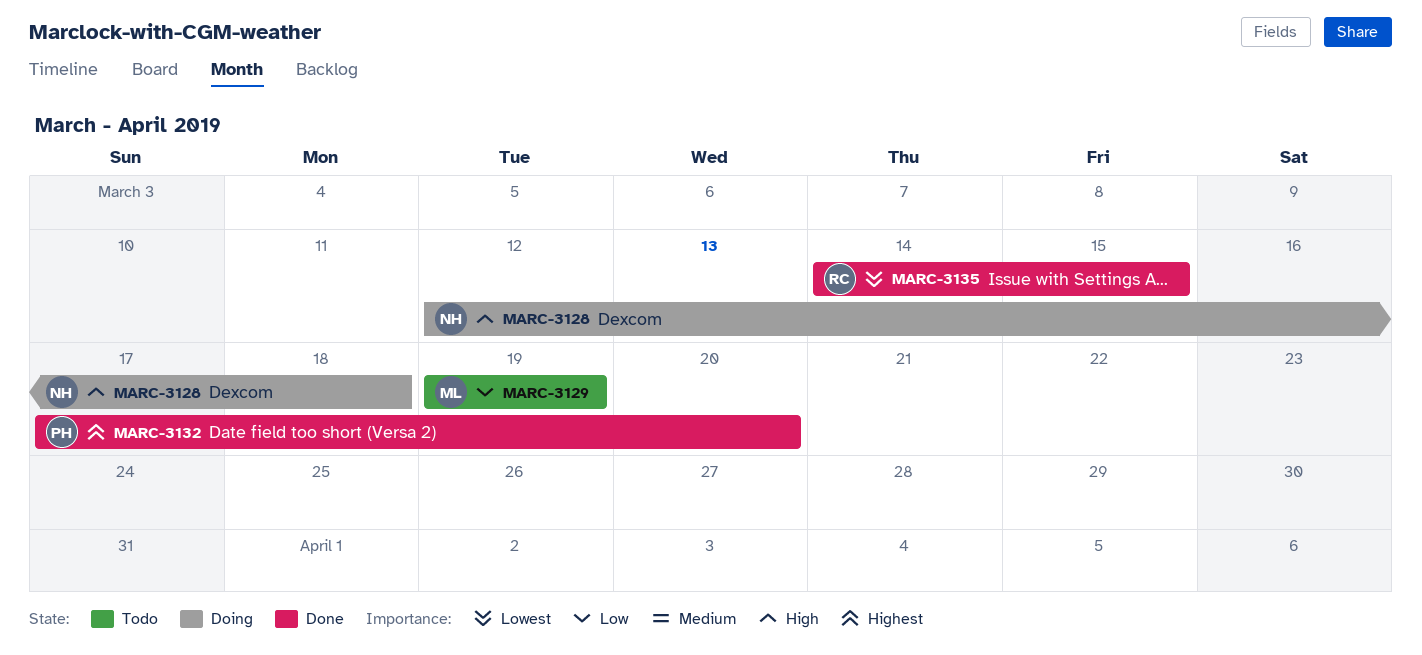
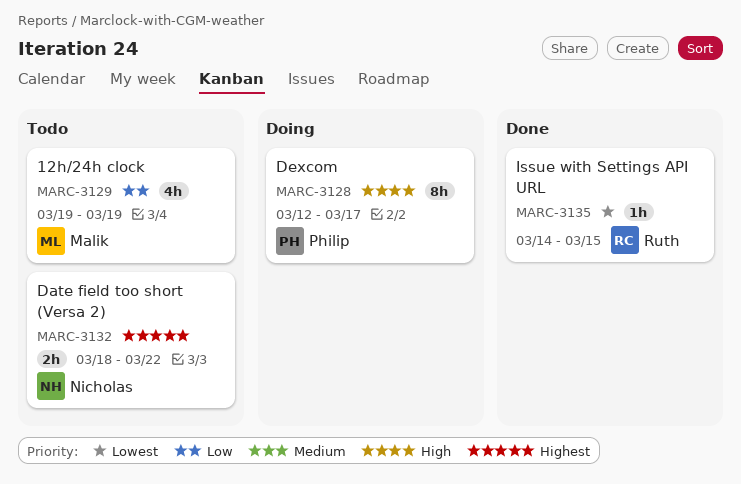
MARC-3128, owner: Nicholas -> Philip
MARC-3128, due: Mar 18 -> Mar 17
MARC-3132, status: Done -> Todo
MARC-3132, owner: Philip -> Nicholas
MARC-3132, start: Mar 17 -> Mar 18
MARC-3132, due: Mar 20 -> Mar 22

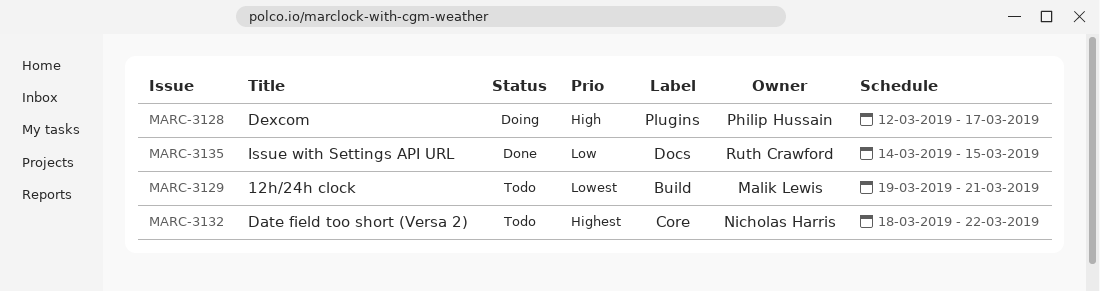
MARC-3129, priority: Low -> Lowest
MARC-3129, due: Mar 19 -> Mar 21
MARC-3135, priority: Lowest -> Low

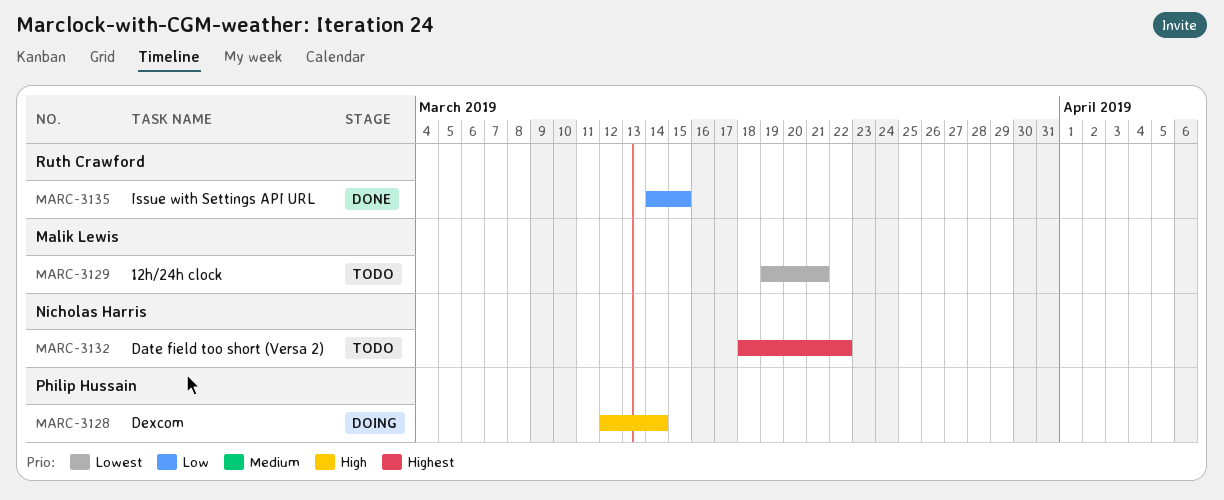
MARC-3128, due: Mar 17 -> Mar 14

